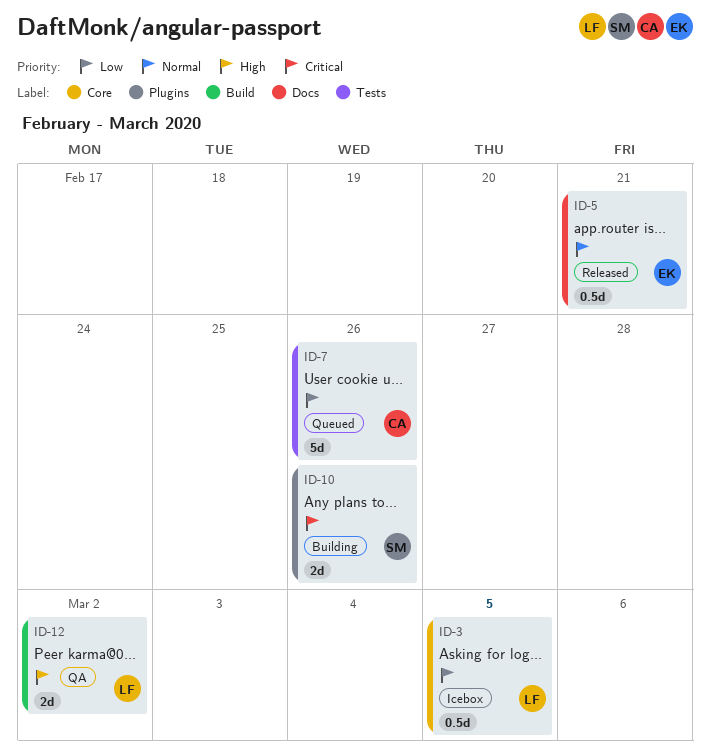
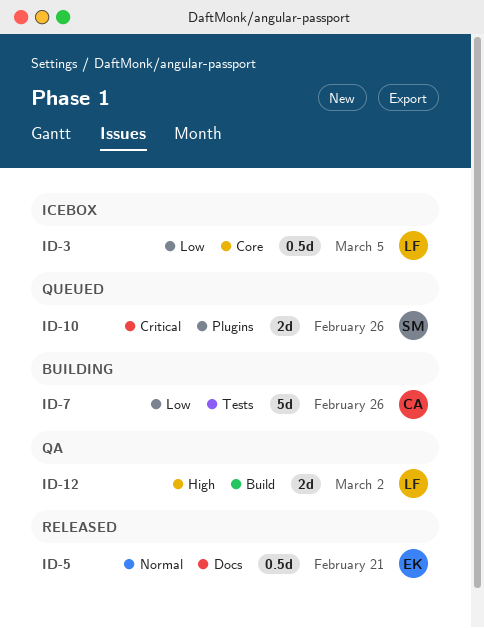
ID-7, status: Queued -> Building
ID-10, status: Building -> Queued

